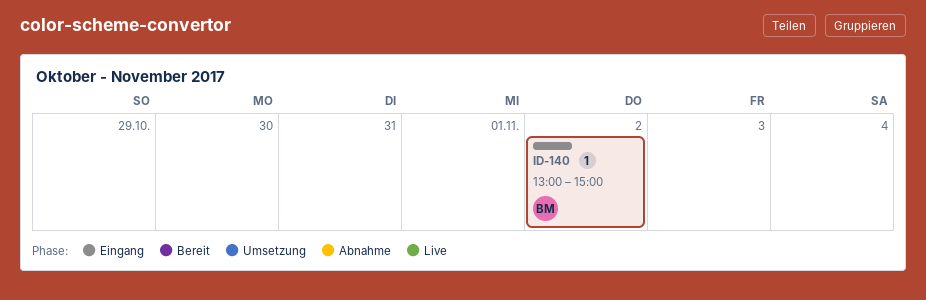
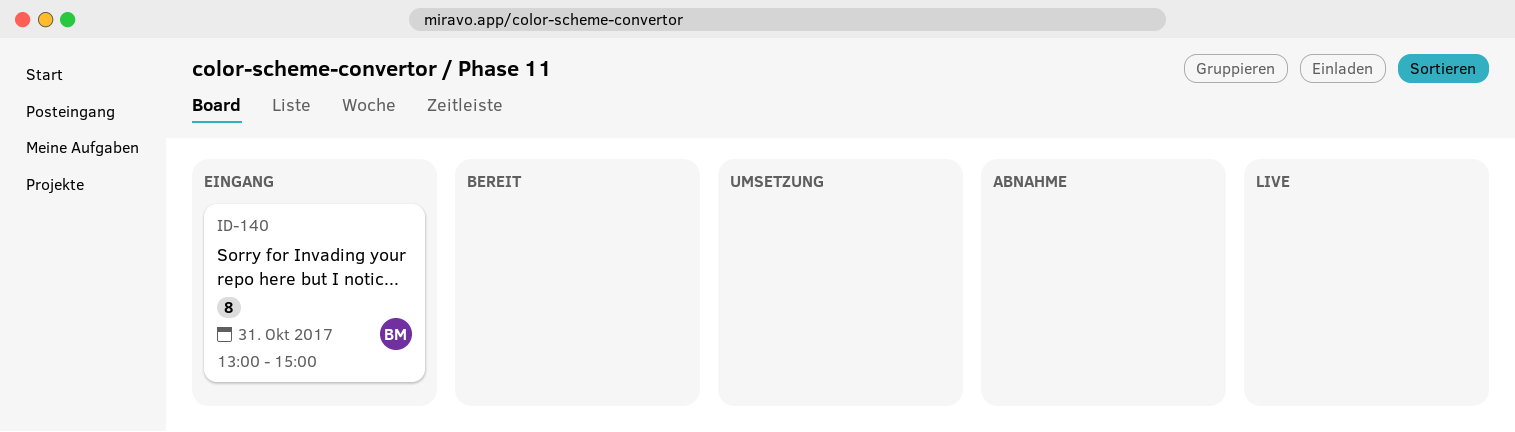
ID-140, estimate: 1 -> 8
ID-140, day: Nov 2 -> Oct 31

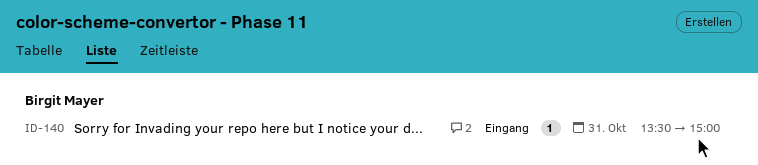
ID-140, estimate: 8 -> 1
ID-140, begins: 13:00 -> 13:30

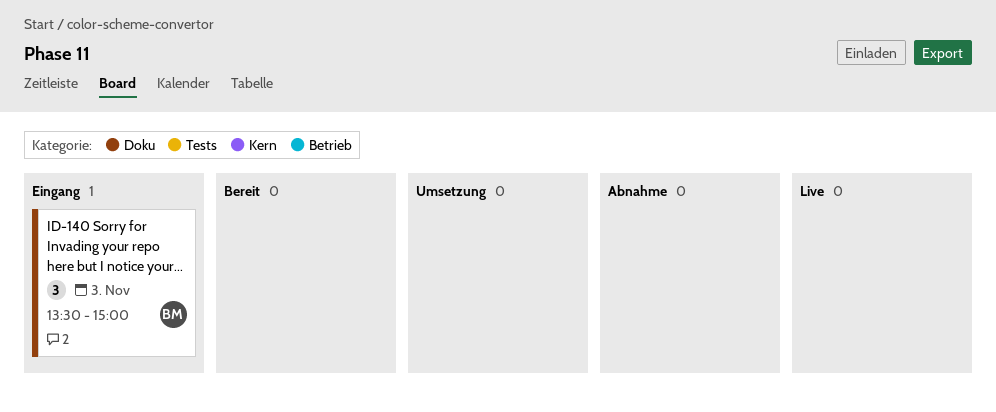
ID-140, estimate: 1 -> 3
ID-140, day: Oct 31 -> Nov 3

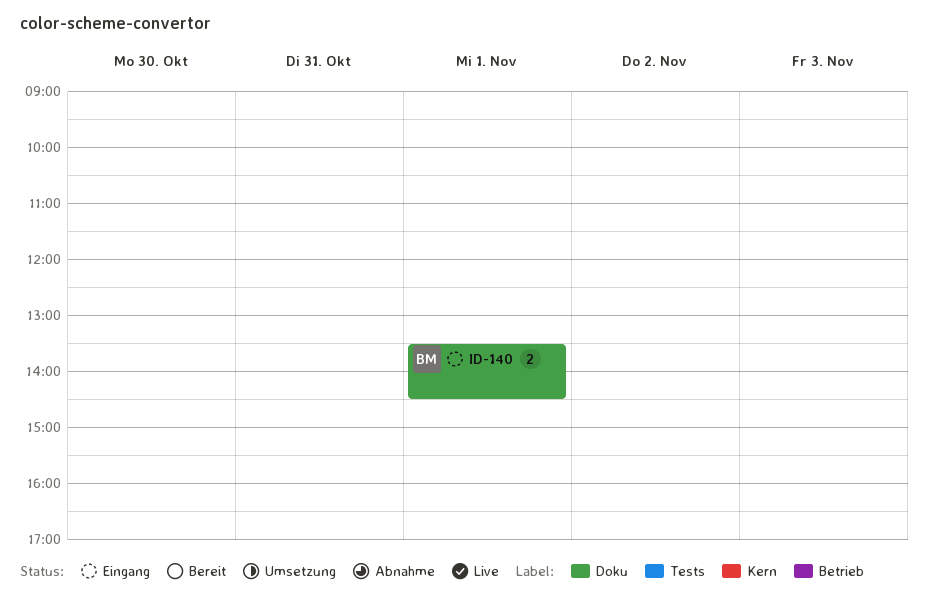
ID-140, estimate: 3 -> 2
ID-140, day: Nov 3 -> Nov 1
ID-140, ends: 15:00 -> 14:30

